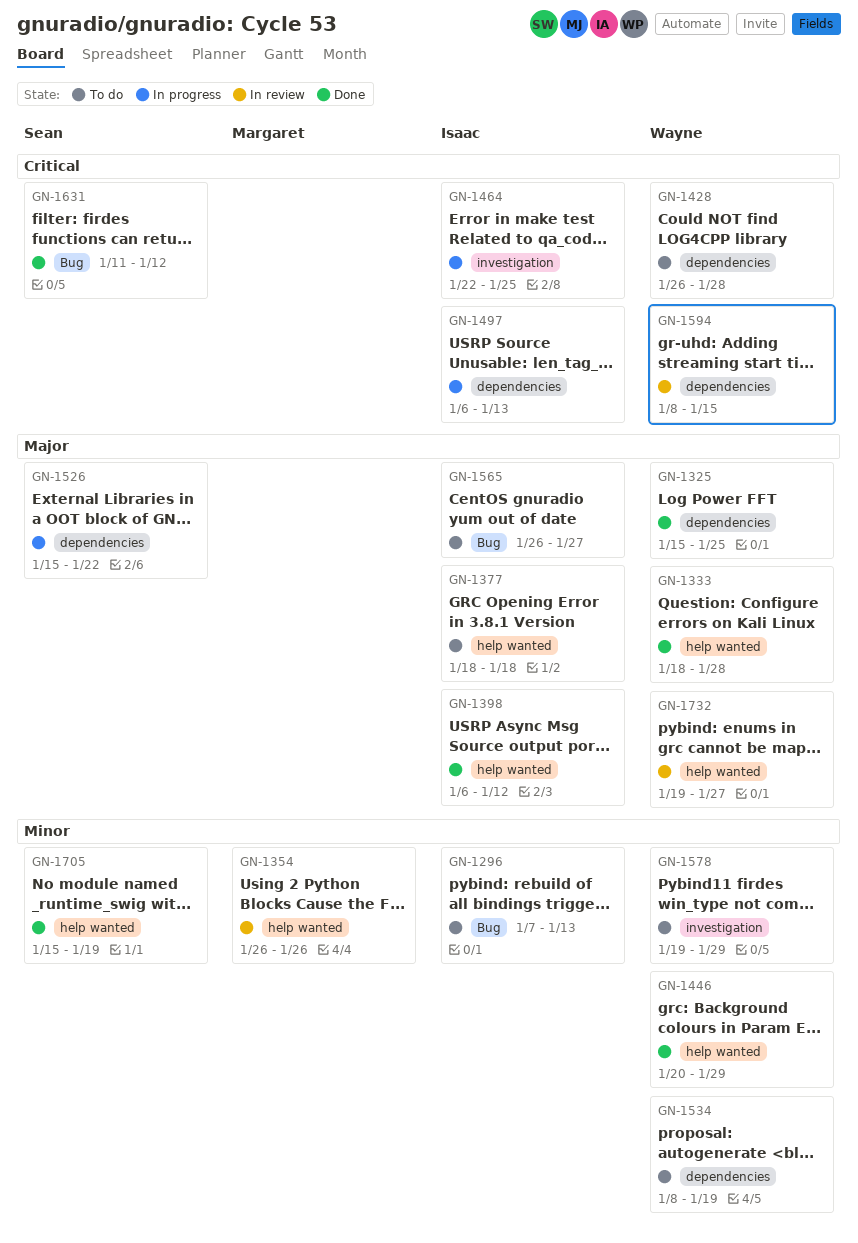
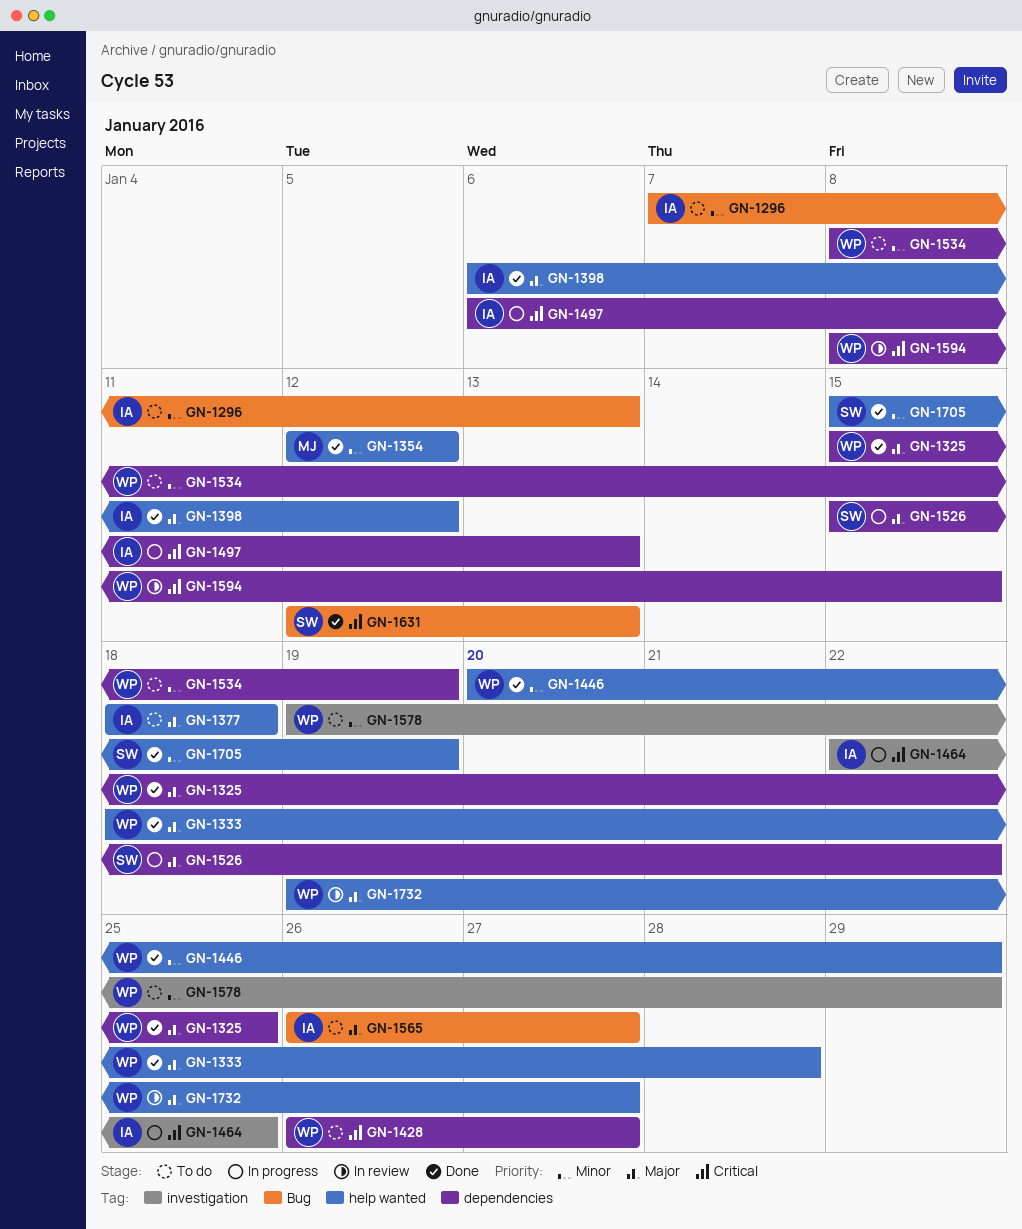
GN-1354, status: In review -> Done
GN-1354, start: Jan 26 -> Jan 12
GN-1354, due: Jan 26 -> Jan 12
GN-1428, due: Jan 28 -> Jan 27
GN-1631, start: Jan 11 -> Jan 12
GN-1631, due: Jan 12 -> Jan 13

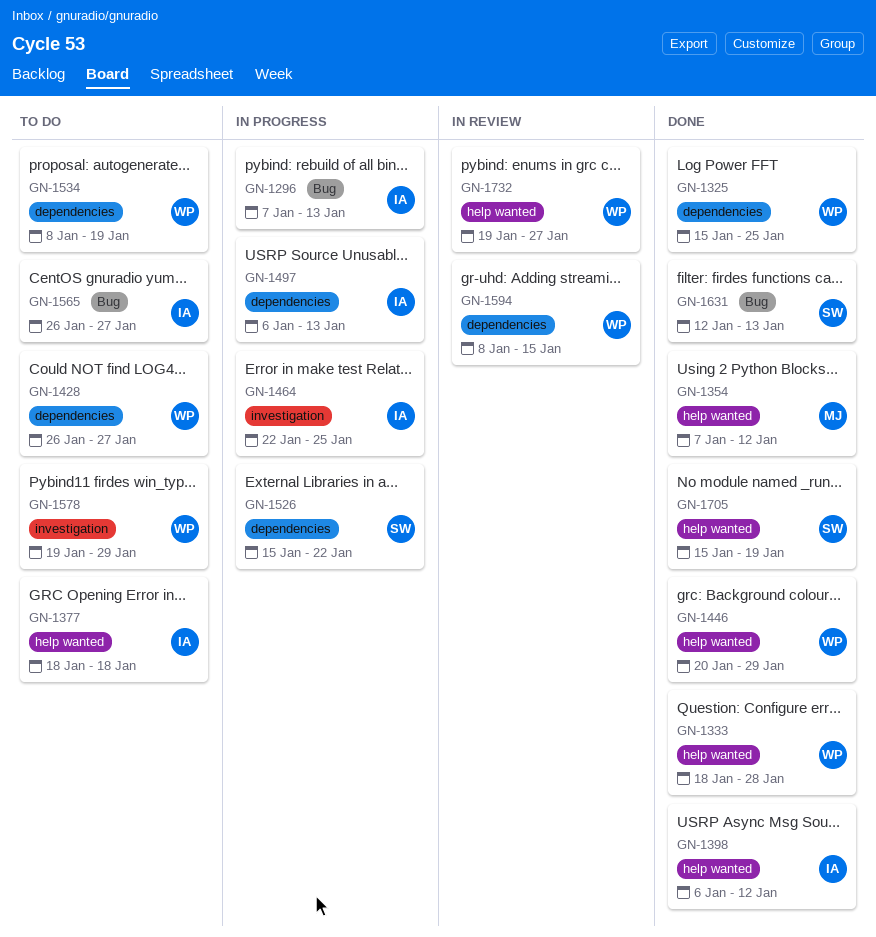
GN-1296, status: To do -> In progress
GN-1354, start: Jan 12 -> Jan 7

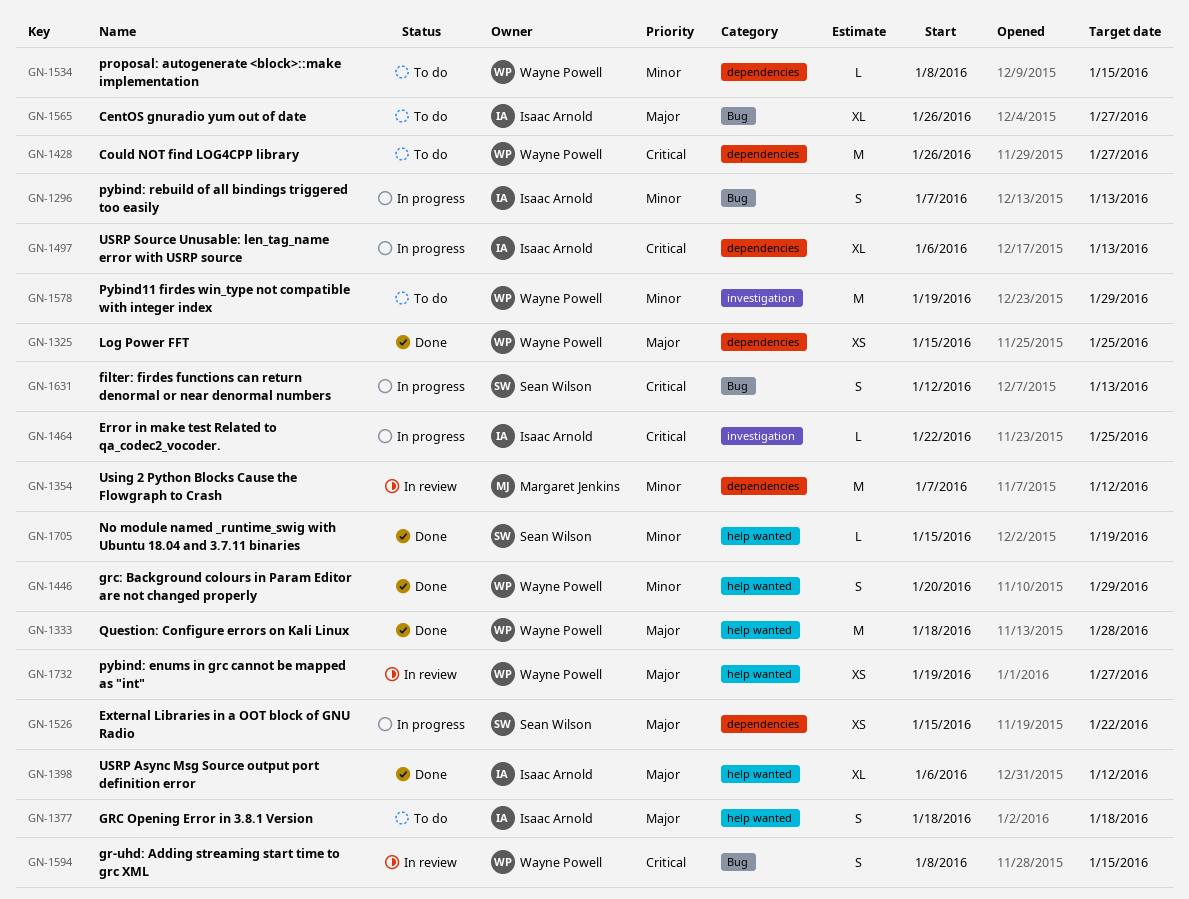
GN-1354, status: Done -> In review
GN-1354, label: help wanted -> dependencies
GN-1534, due: Jan 19 -> Jan 15
GN-1594, label: dependencies -> Bug
GN-1631, status: Done -> In progress

